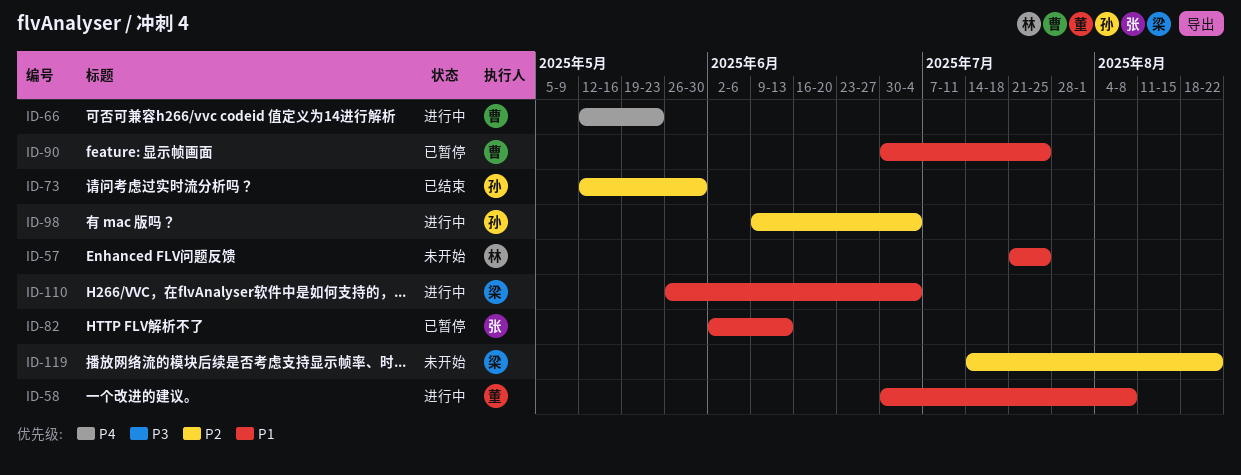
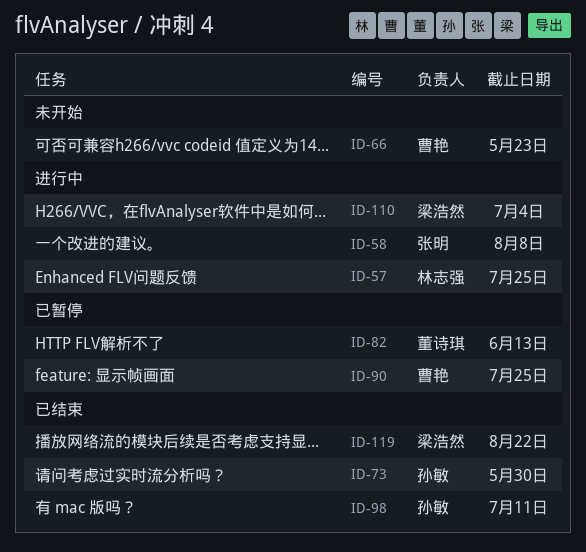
ID-57, status: 未开始 -> 进行中
ID-58, owner: 董诗琪 -> 张明
ID-66, status: 进行中 -> 未开始
ID-82, owner: 张明 -> 董诗琪
ID-98, status: 进行中 -> 已结束
ID-98, due: Jul 4 -> Jul 11
ID-119, status: 未开始 -> 已结束

